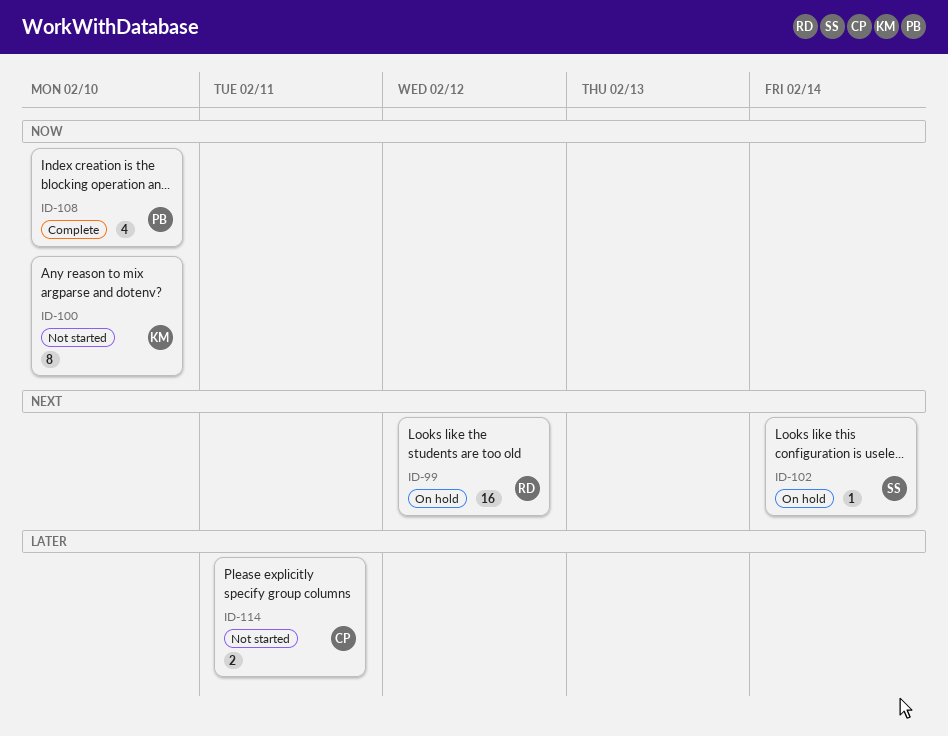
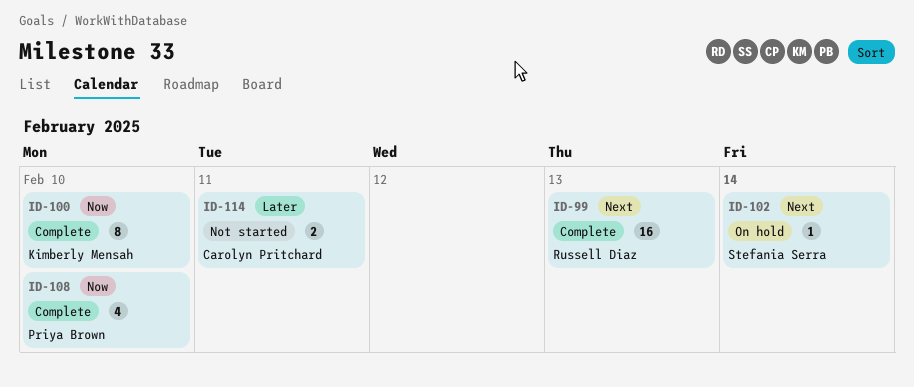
ID-99, status: On hold -> Complete
ID-99, due: Feb 12 -> Feb 13
ID-100, status: Not started -> Complete

